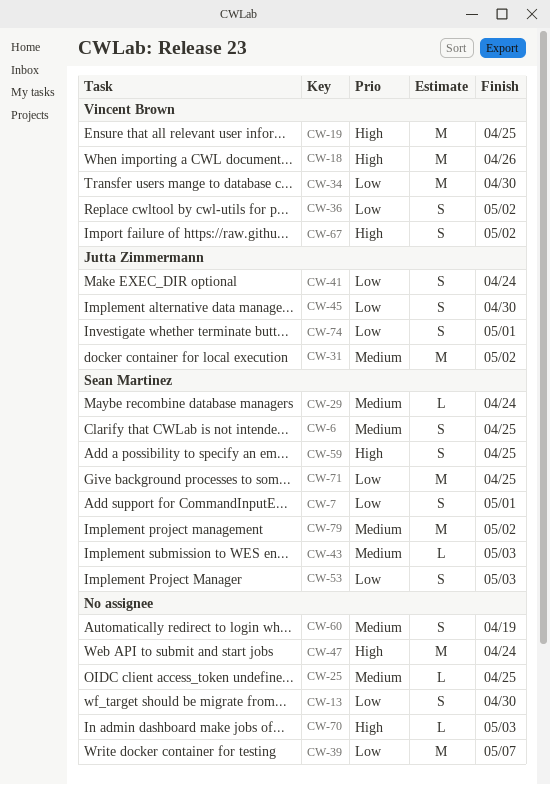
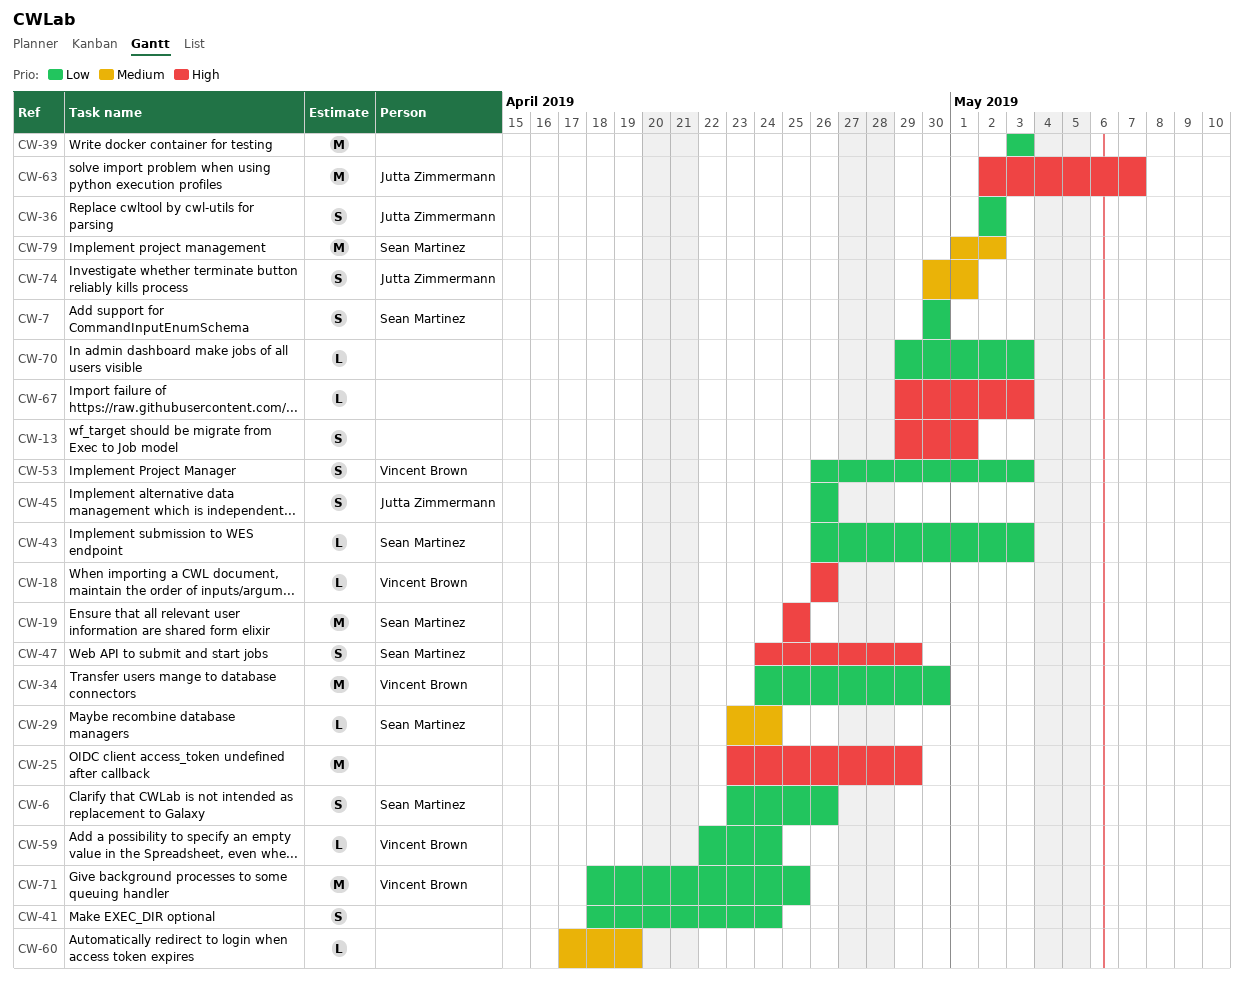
CW-6, priority: Medium -> Low
CW-6, due: Apr 25 -> Apr 26
CW-7, due: May 1 -> Apr 30
CW-13, priority: Low -> High
CW-13, due: Apr 30 -> May 1
CW-18, estimate: M -> L
CW-19, owner: Vincent Brown -> Sean Martinez
CW-25, priority: Medium -> High
CW-25, estimate: L -> M
CW-25, due: Apr 25 -> Apr 29
CW-31: present -> none
CW-36, owner: Vincent Brown -> Jutta Zimmermann
CW-39, due: May 7 -> May 3
CW-41, owner: Jutta Zimmermann -> none
CW-43, priority: Medium -> Low
CW-45, due: Apr 30 -> Apr 26
CW-47, owner: none -> Sean Martinez
CW-47, estimate: M -> S
CW-47, due: Apr 24 -> Apr 29
CW-53, owner: Sean Martinez -> Vincent Brown
CW-59, owner: Sean Martinez -> Vincent Brown
CW-59, priority: High -> Low
CW-59, estimate: S -> L
CW-59, due: Apr 25 -> Apr 24
CW-60, estimate: S -> L
CW-63: none -> present
CW-67, owner: Vincent Brown -> none
CW-67, estimate: S -> L
CW-67, due: May 2 -> May 3
CW-70, priority: High -> Low
CW-71, owner: Sean Martinez -> Vincent Brown
CW-74, priority: Low -> Medium

